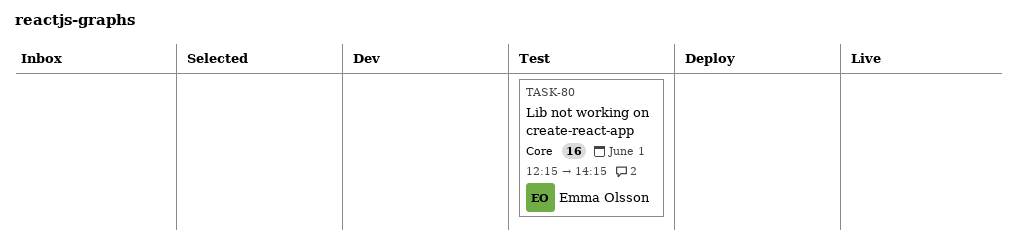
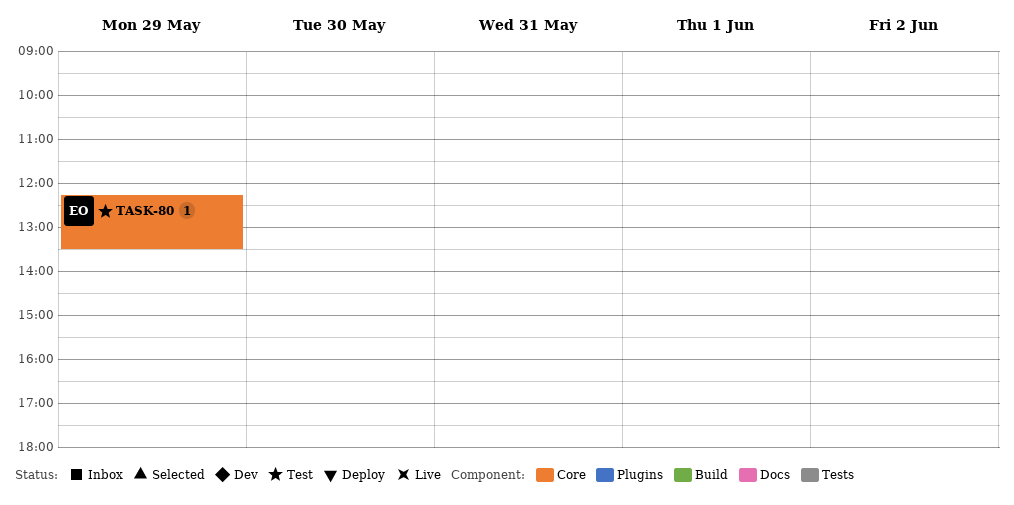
TASK-80, estimate: 16 -> 1
TASK-80, day: Jun 1 -> May 29
TASK-80, ends: 14:15 -> 13:30

